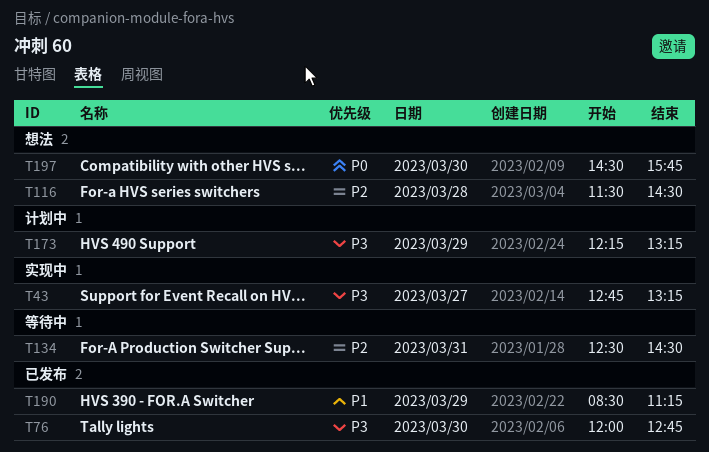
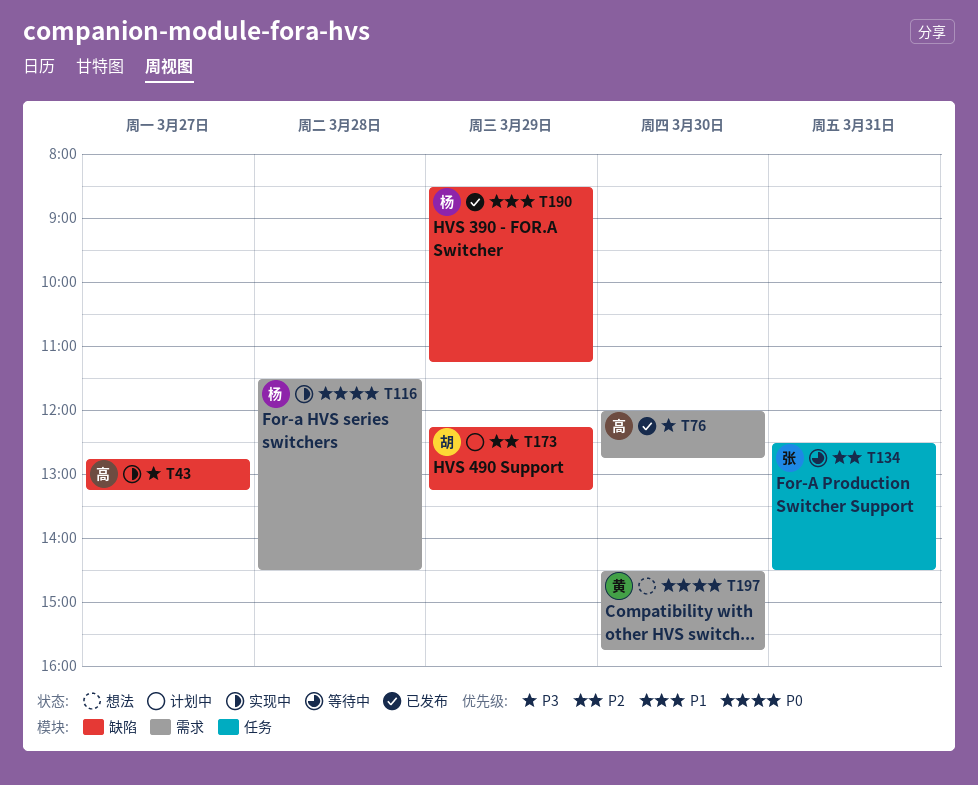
T116, status: 想法 -> 实现中
T116, priority: P2 -> P0
T173, priority: P3 -> P2

